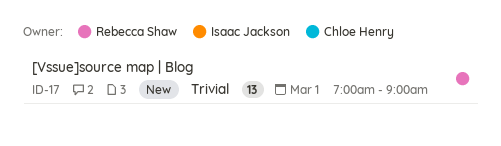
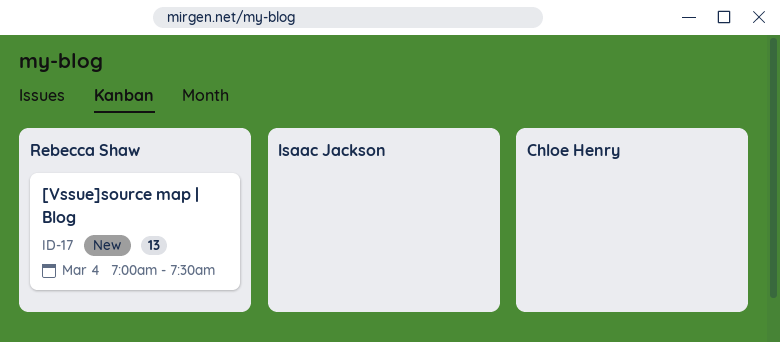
ID-17, day: Mar 1 -> Mar 4
ID-17, ends: 09:00 -> 07:30

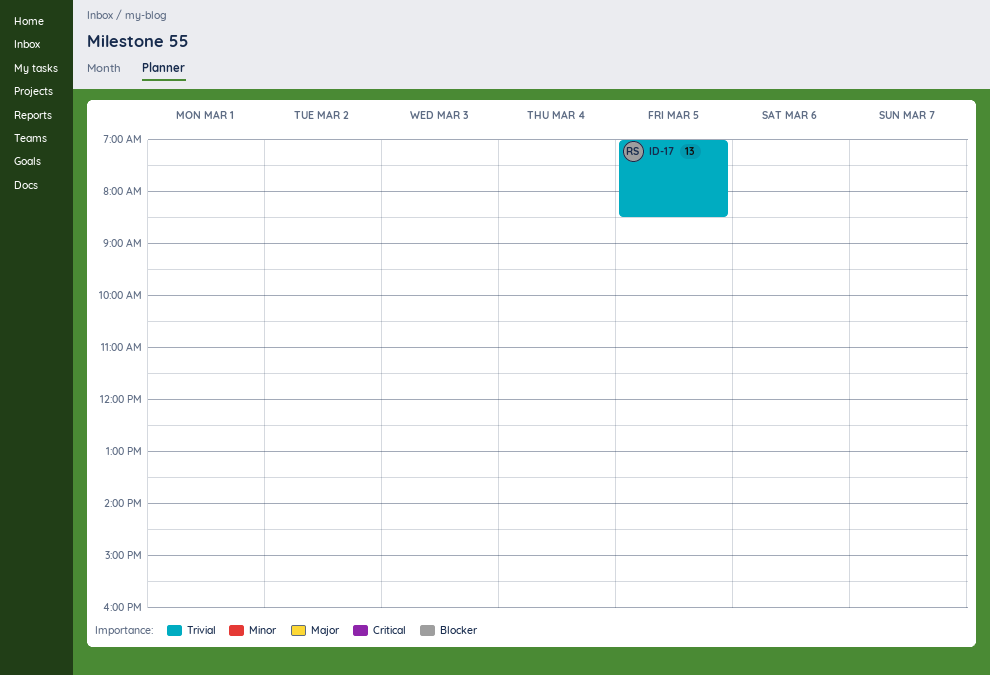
ID-17, day: Mar 4 -> Mar 5
ID-17, ends: 07:30 -> 08:30

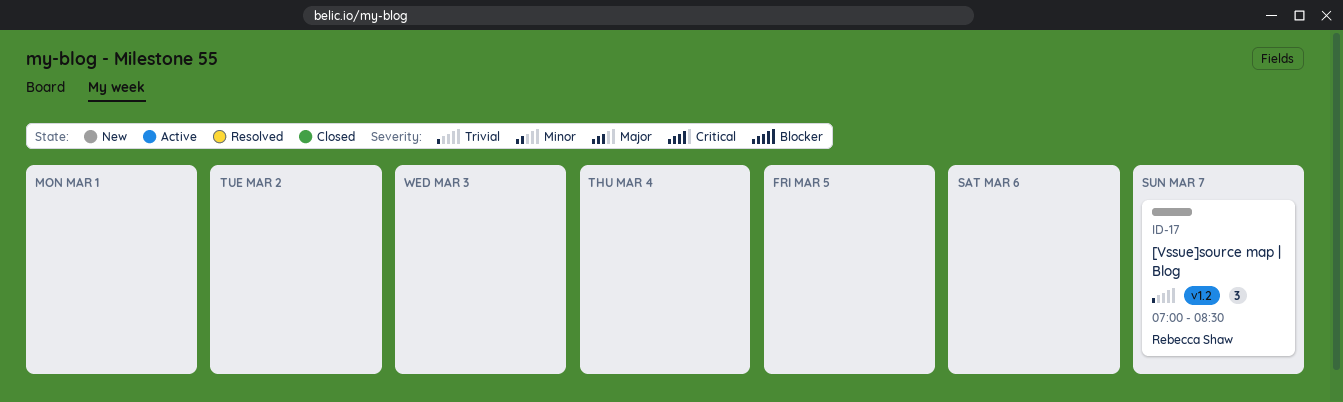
ID-17, estimate: 13 -> 3
ID-17, day: Mar 5 -> Mar 7

